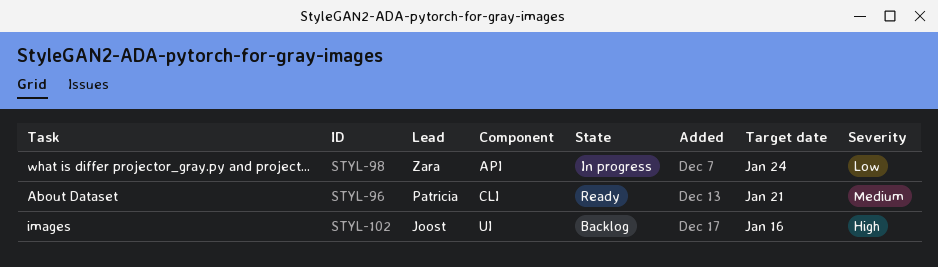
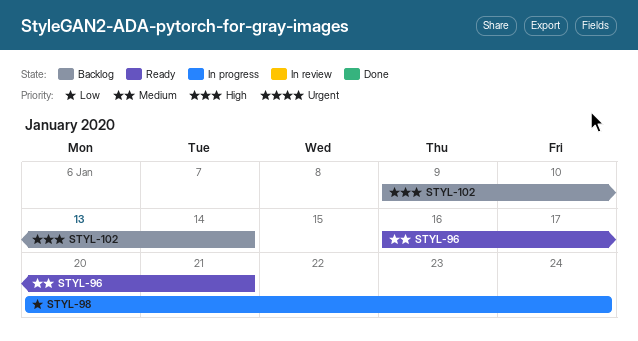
STYL-102, due: Jan 16 -> Jan 14

